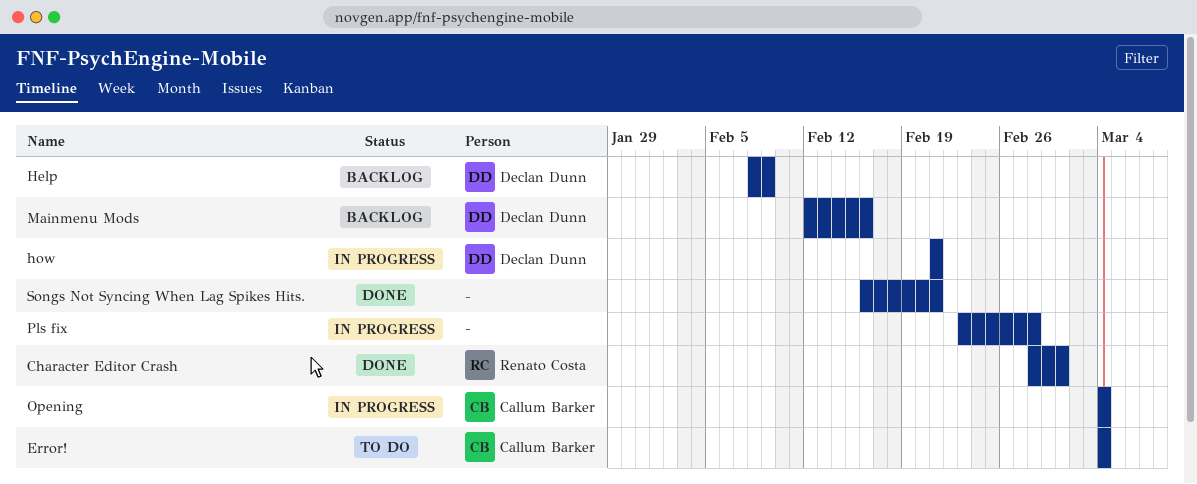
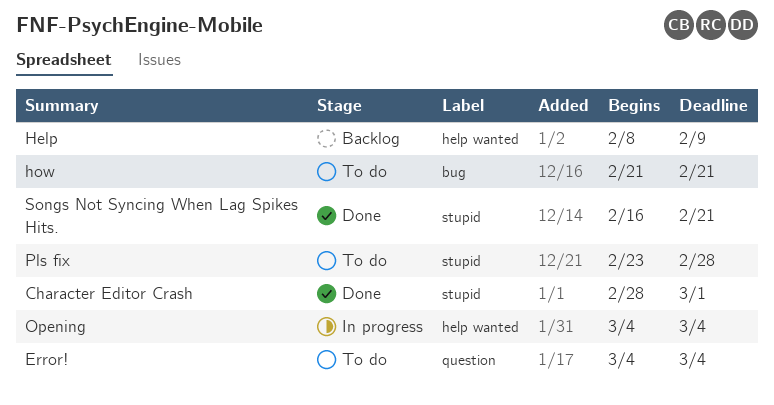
how, status: In progress -> To do
Mainmenu Mods: present -> none
Pls fix, status: In progress -> To do

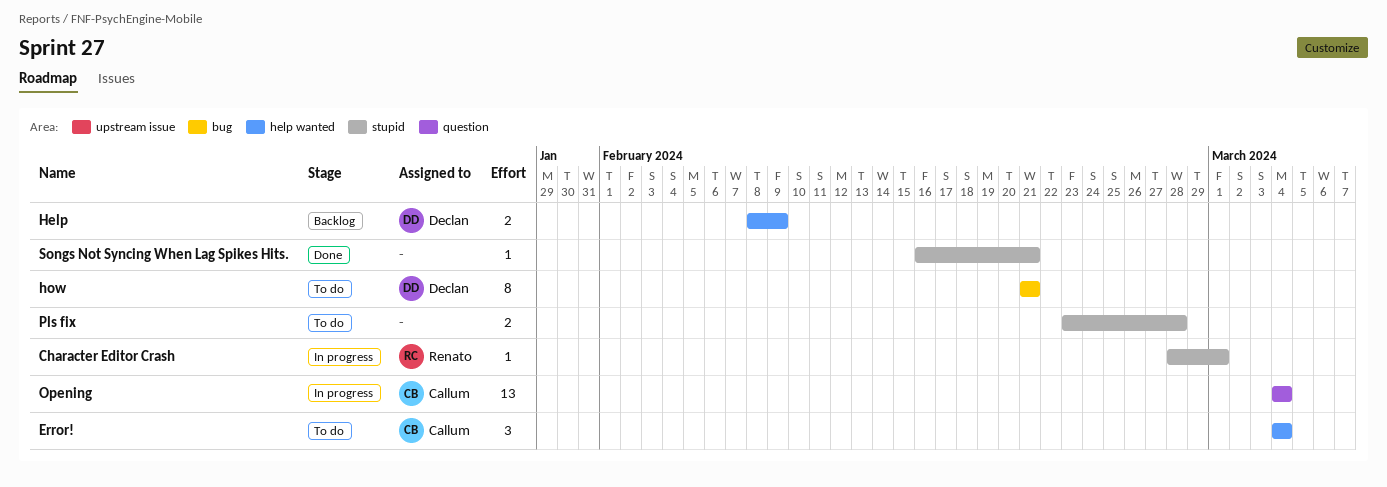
Character Editor Crash, status: Done -> In progress
Error!, label: question -> help wanted
Opening, label: help wanted -> question

